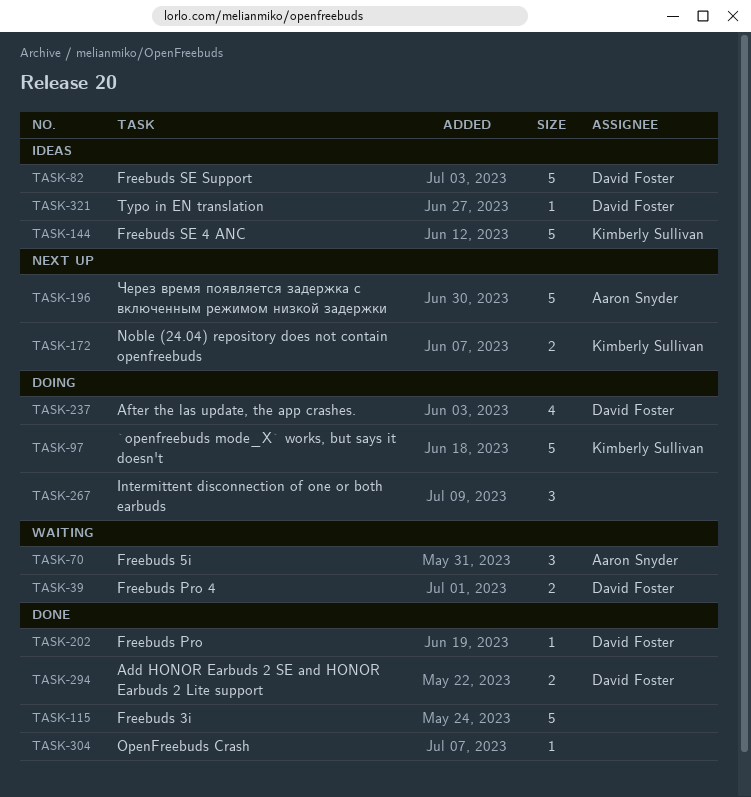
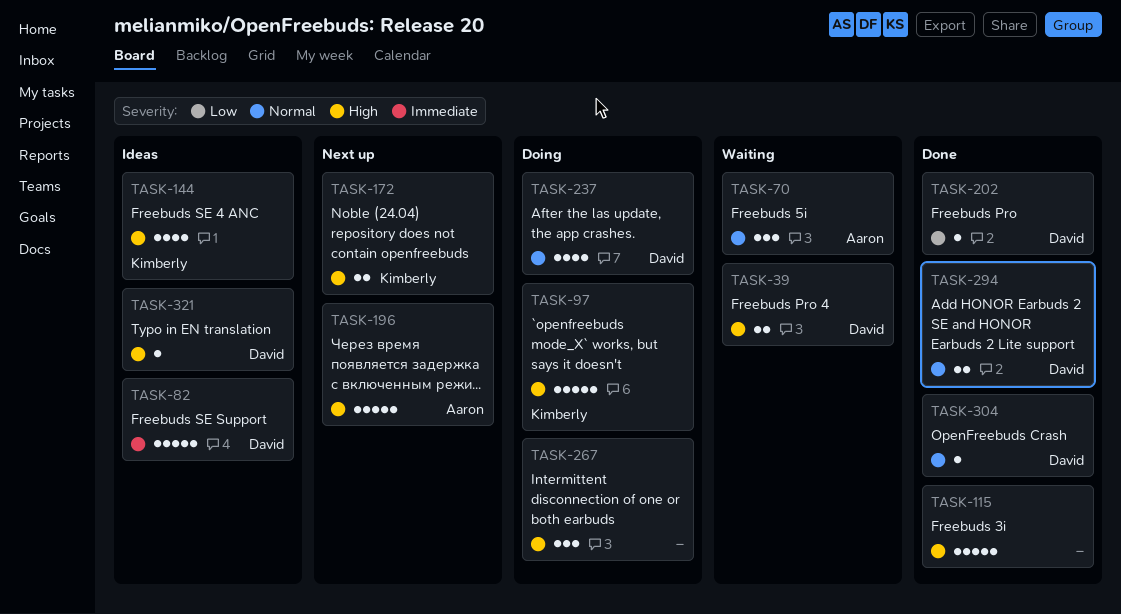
TASK-144, estimate: 5 -> 4
TASK-304, owner: none -> David Foster

